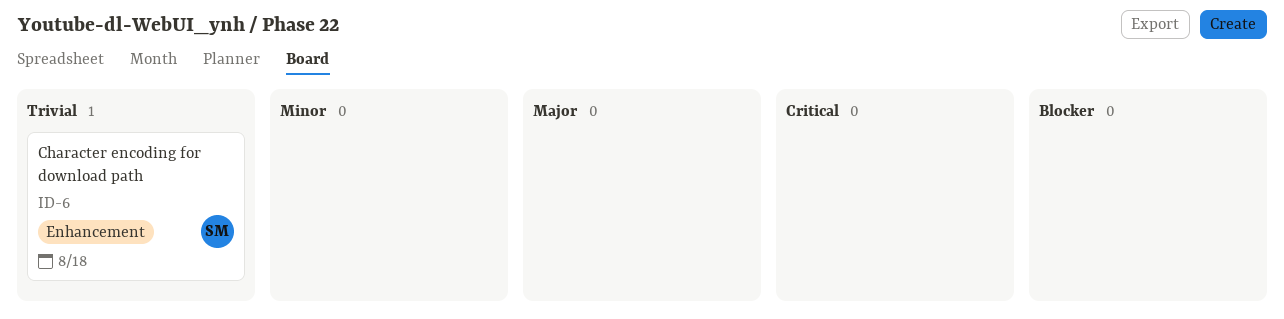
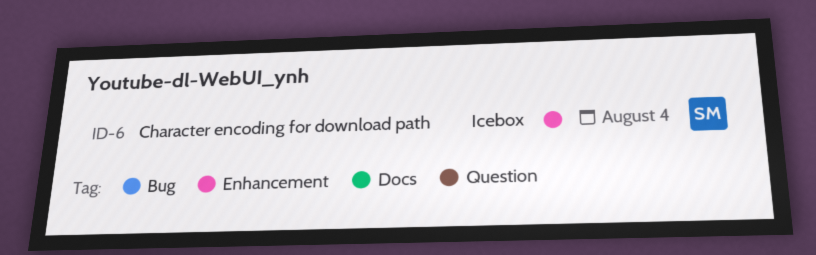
ID-6, due: Aug 18 -> Aug 4

